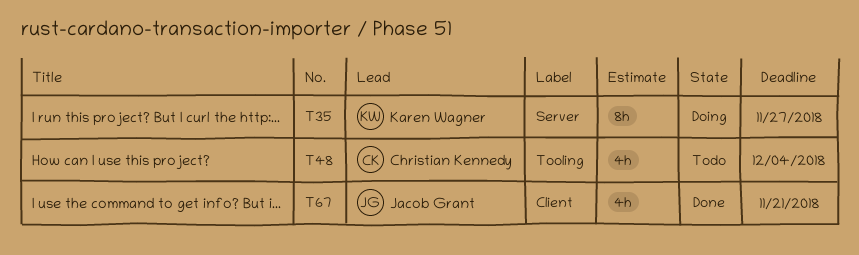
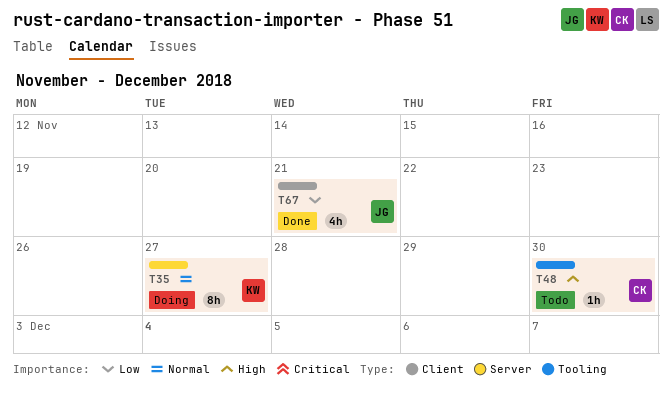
T48, estimate: 4h -> 1h
T48, due: Dec 4 -> Nov 30

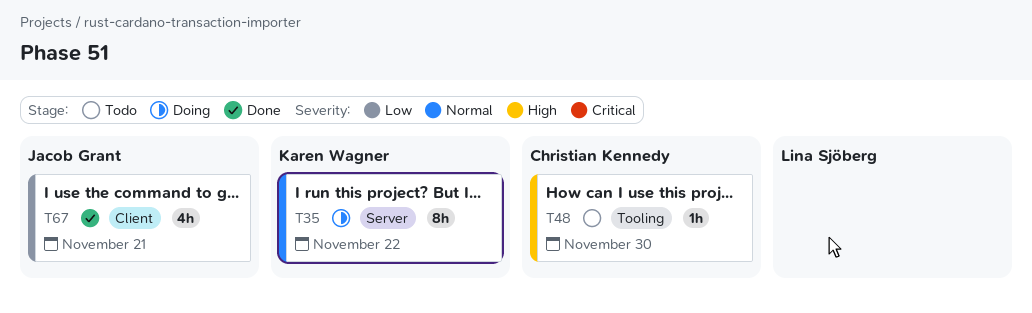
T35, due: Nov 27 -> Nov 22

